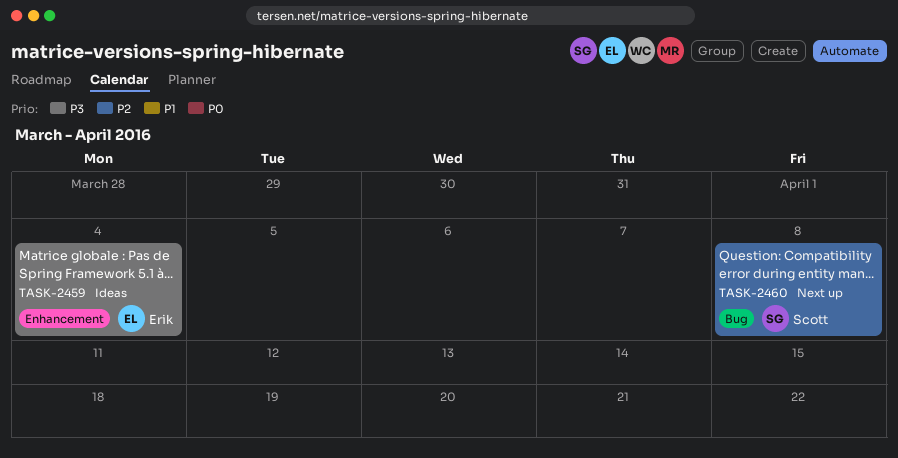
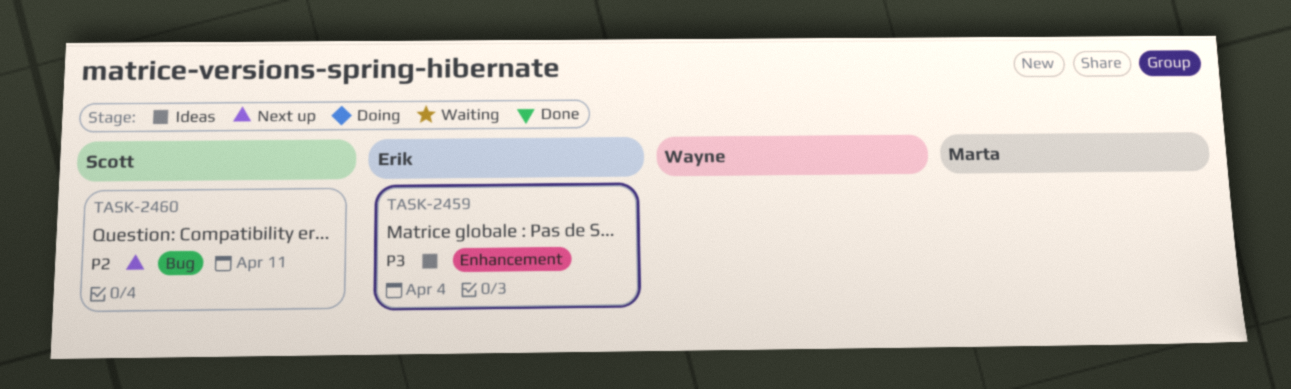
TASK-2460, due: Apr 8 -> Apr 11

